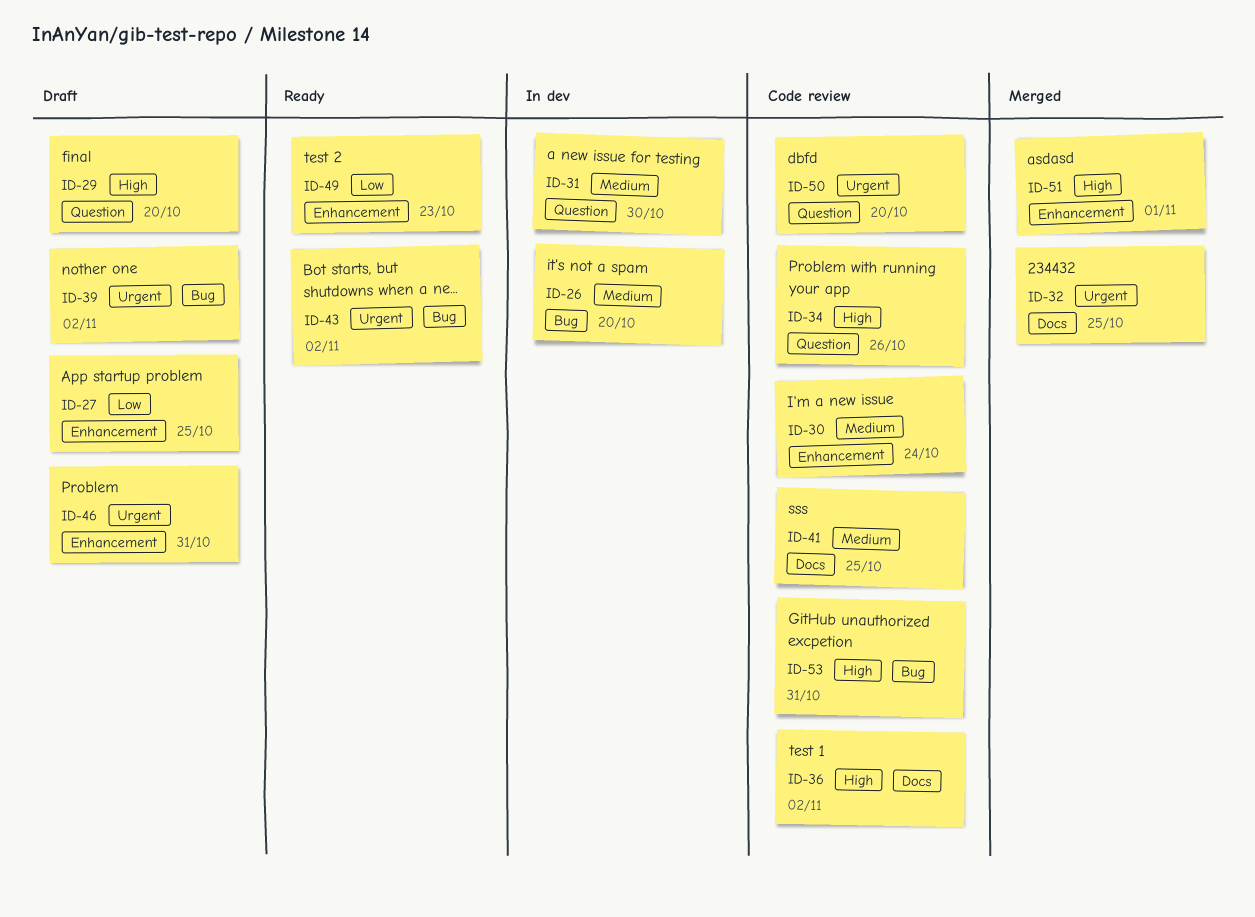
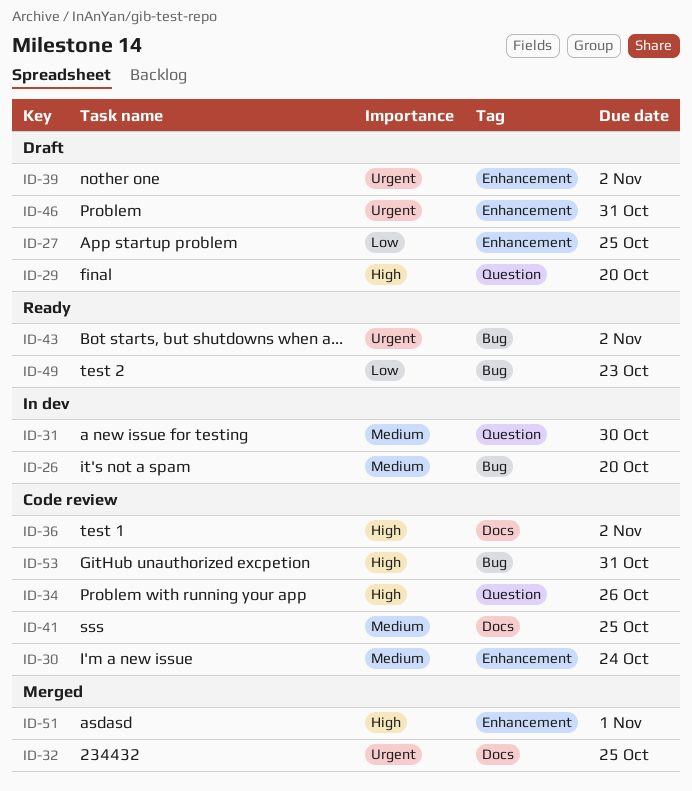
ID-39, label: Bug -> Enhancement
ID-49, label: Enhancement -> Bug
ID-50: present -> none

